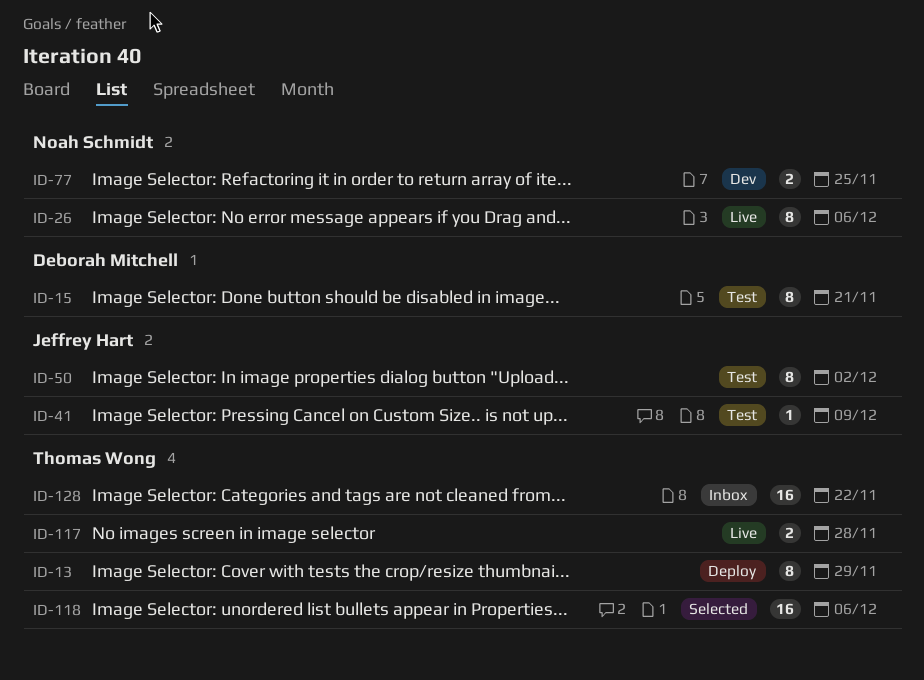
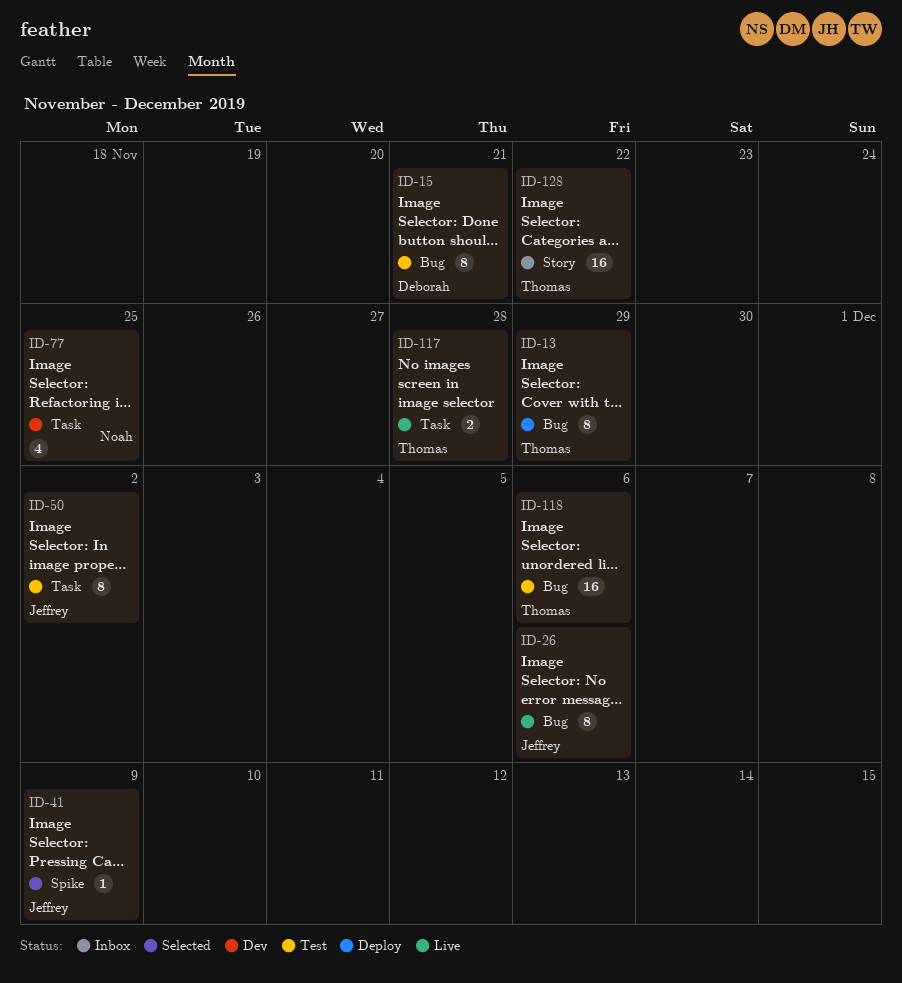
ID-26, owner: Noah Schmidt -> Jeffrey Hart
ID-41, status: Test -> Selected
ID-77, estimate: 2 -> 4
ID-118, status: Selected -> Test

